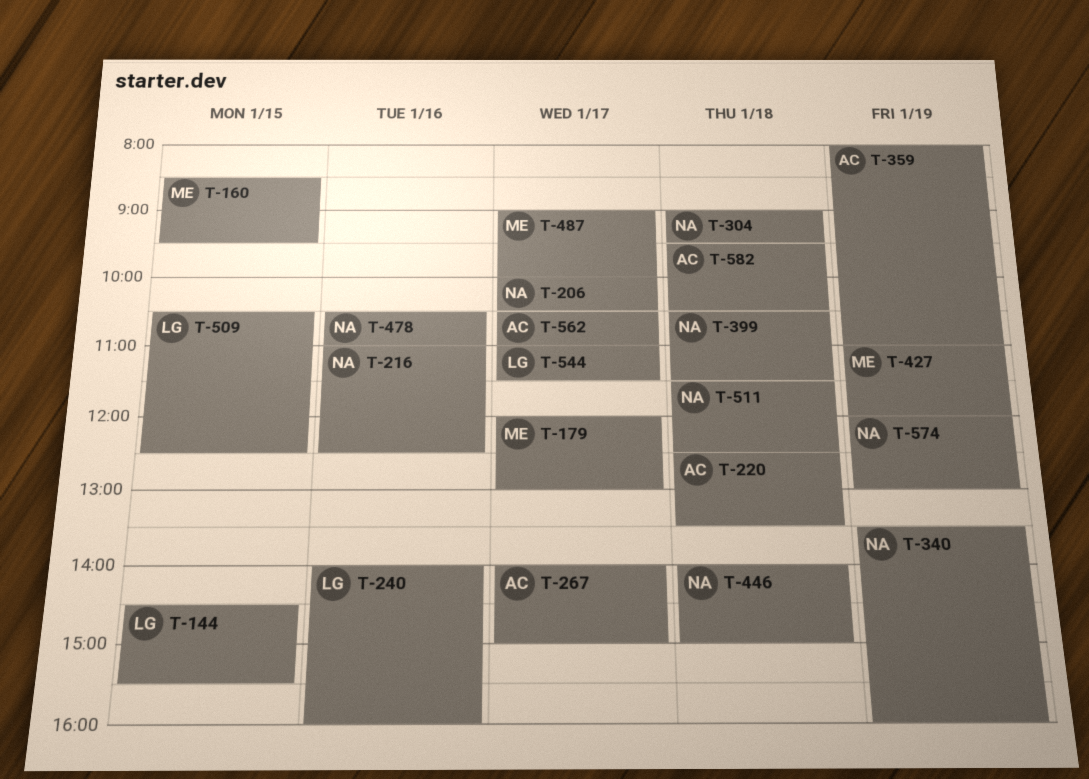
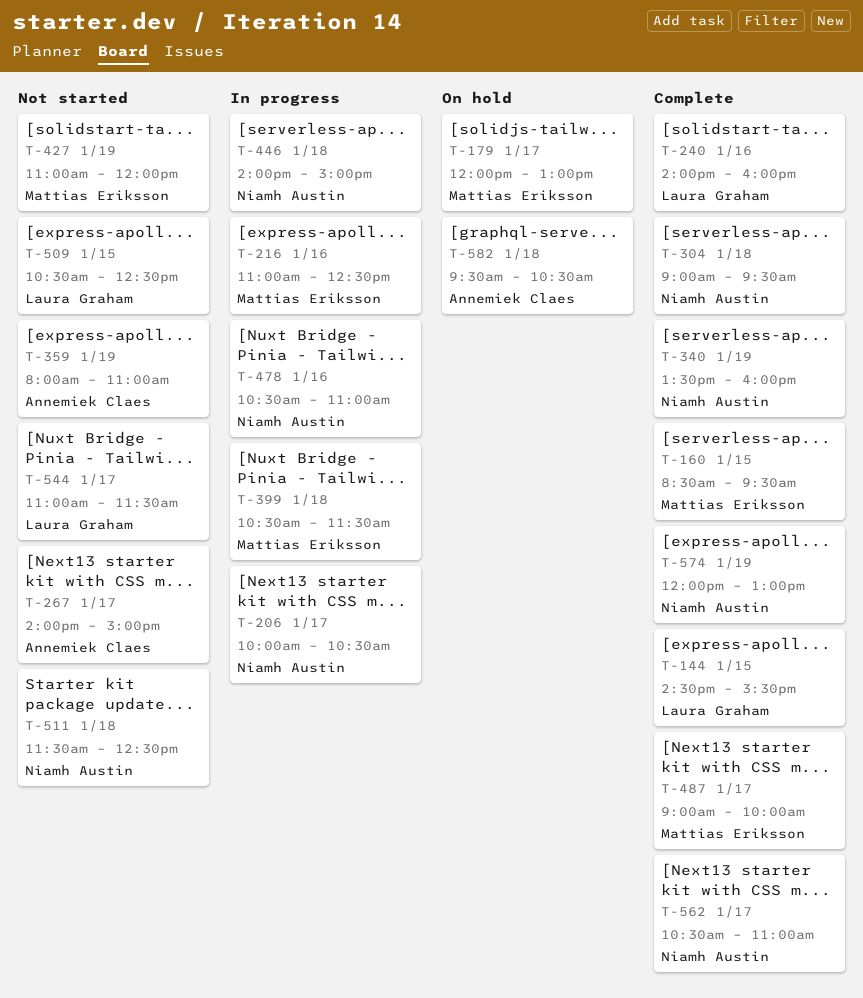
T-216, owner: Niamh Austin -> Mattias Eriksson
T-220: present -> none
T-399, owner: Niamh Austin -> Mattias Eriksson
T-562, owner: Annemiek Claes -> Niamh Austin

